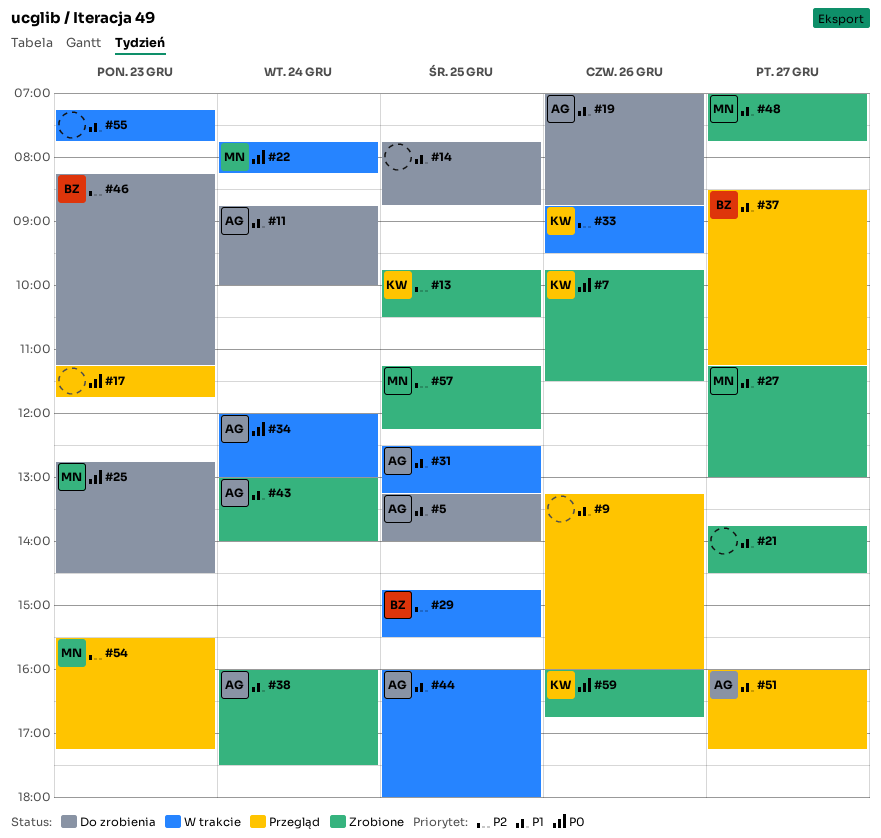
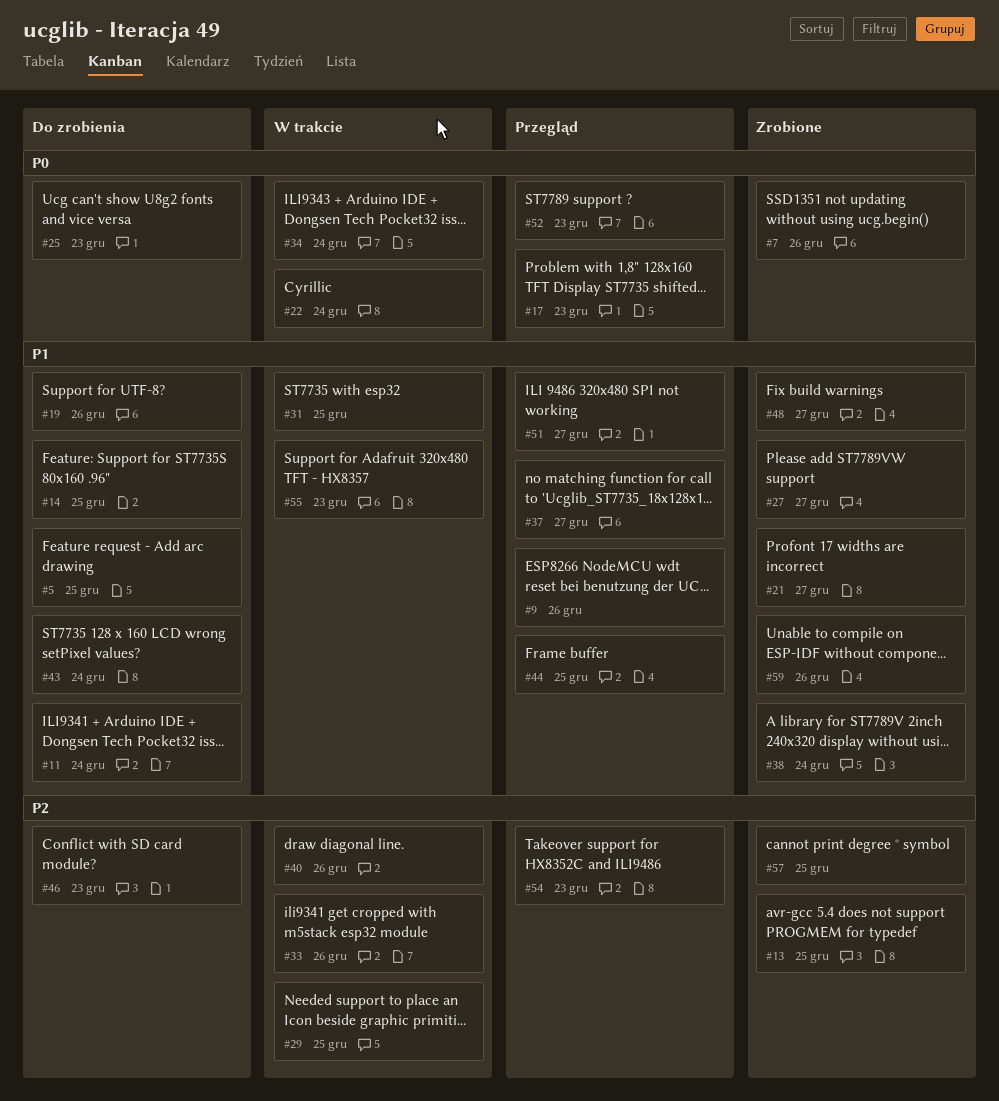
#40: none -> present
#43, status: Zrobione -> Do zrobienia
#44, status: W trakcie -> Przegląd
#52: none -> present
#59, priority: P0 -> P1

